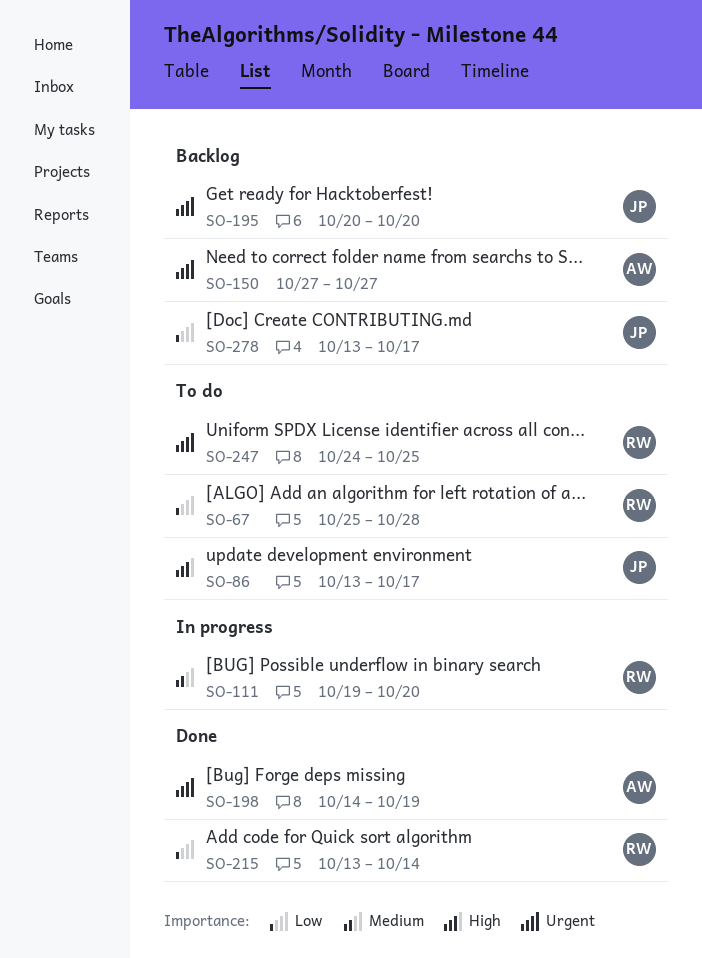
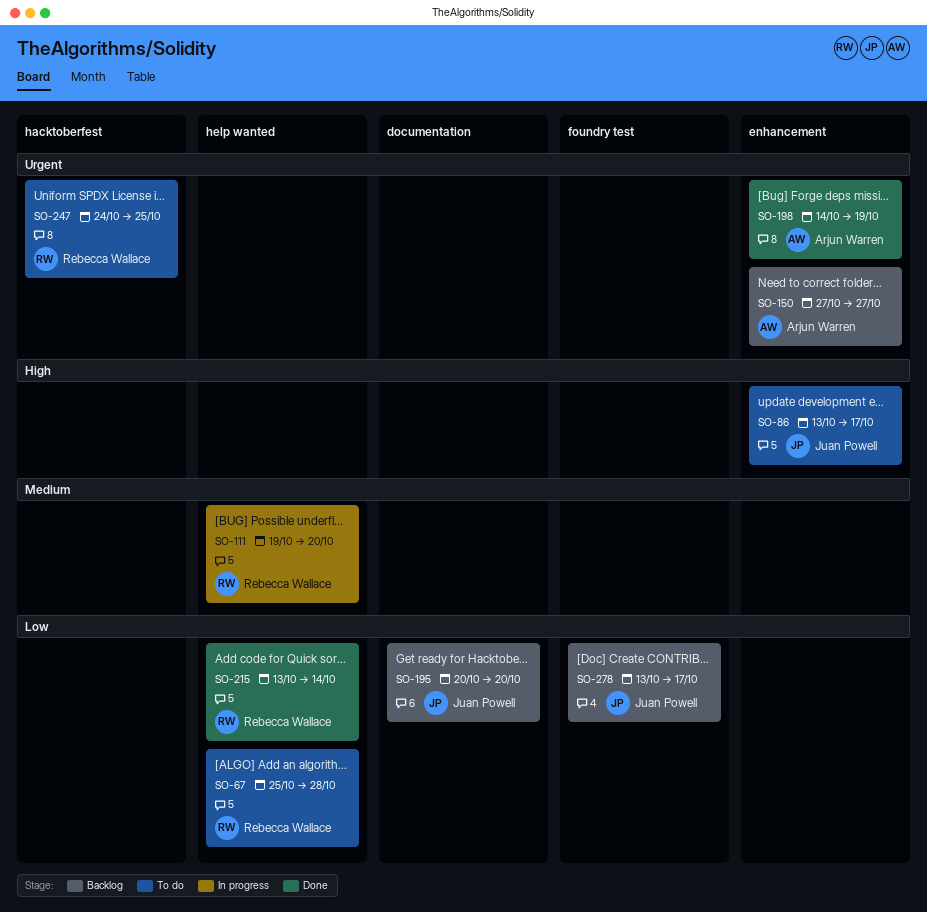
SO-195, priority: Urgent -> Low

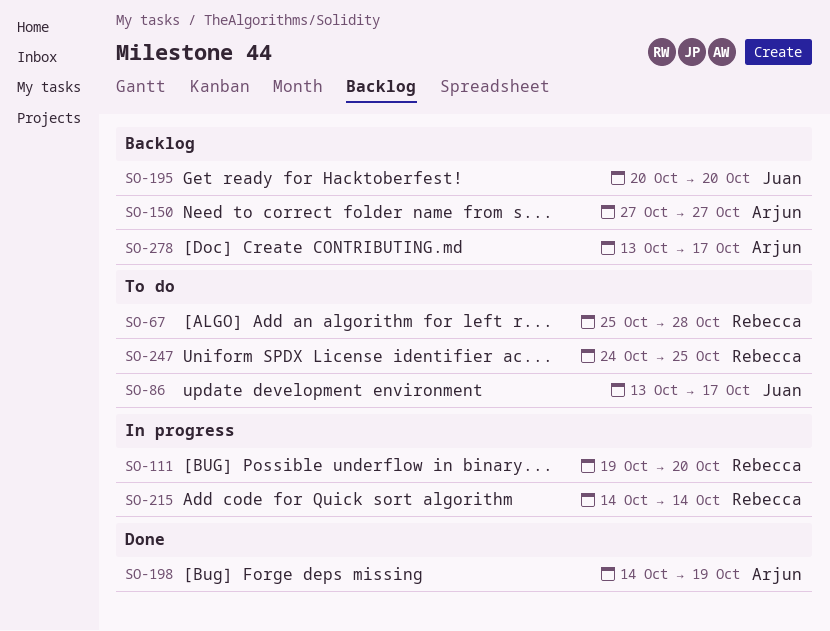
SO-215, status: Done -> In progress
SO-215, start: Oct 13 -> Oct 14
SO-278, owner: Juan Powell -> Arjun Warren

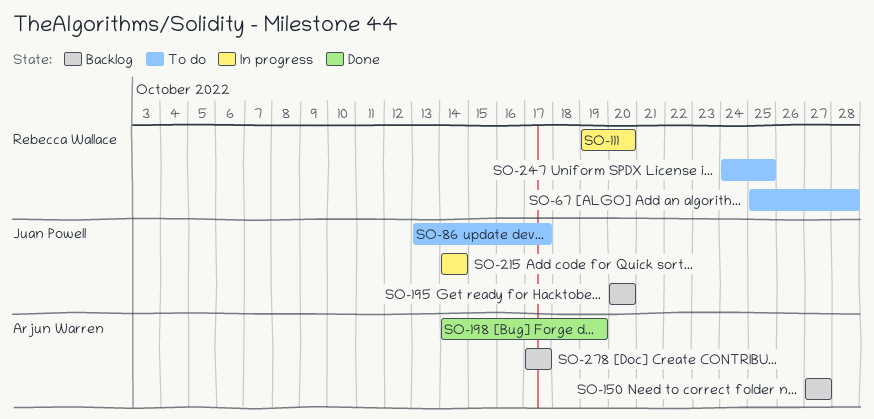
SO-215, owner: Rebecca Wallace -> Juan Powell
SO-278, start: Oct 13 -> Oct 17

